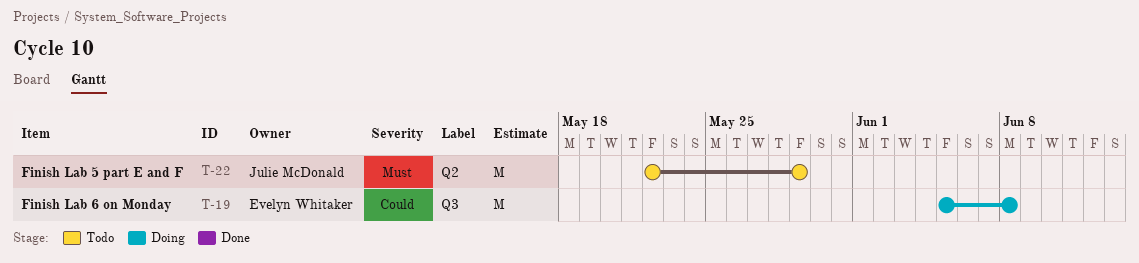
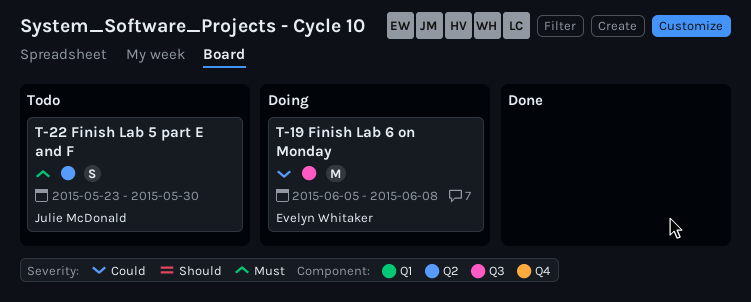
T-22, estimate: M -> S
T-22, start: May 22 -> May 23
T-22, due: May 29 -> May 30

